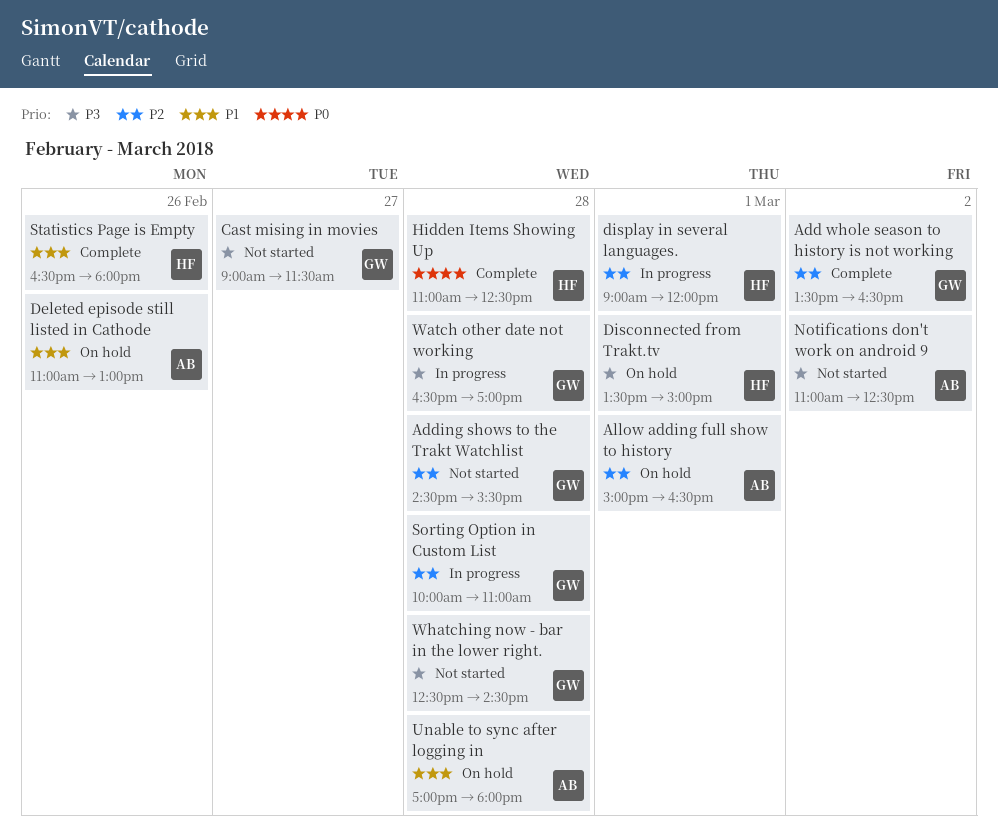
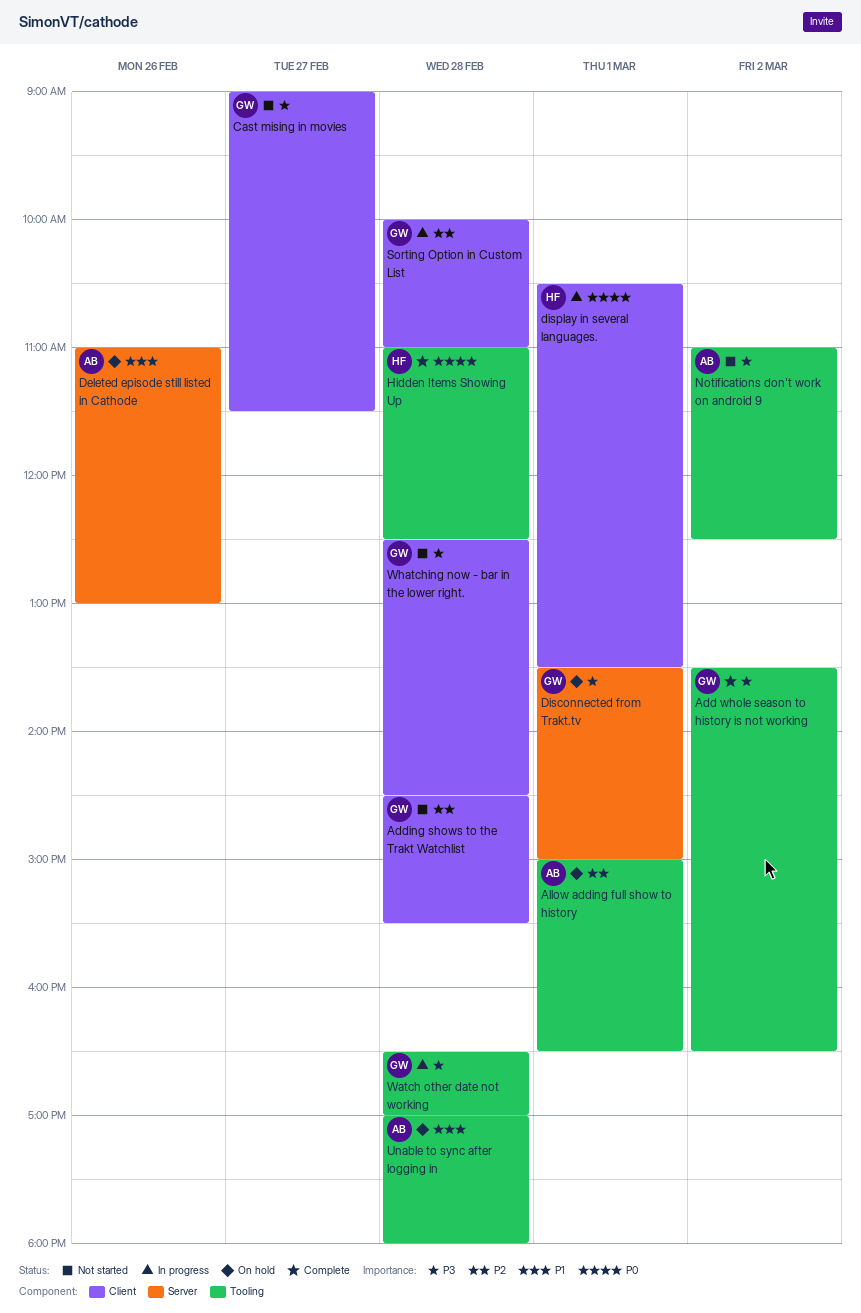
Add whole season to history is not working, priority: P2 -> P3
Disconnected from Trakt.tv, owner: HF -> GW
display in several languages., priority: P2 -> P0
display in several languages., begins: 09:00 -> 10:30
display in several languages., ends: 12:00 -> 13:30
Statistics Page is Empty: present -> none

